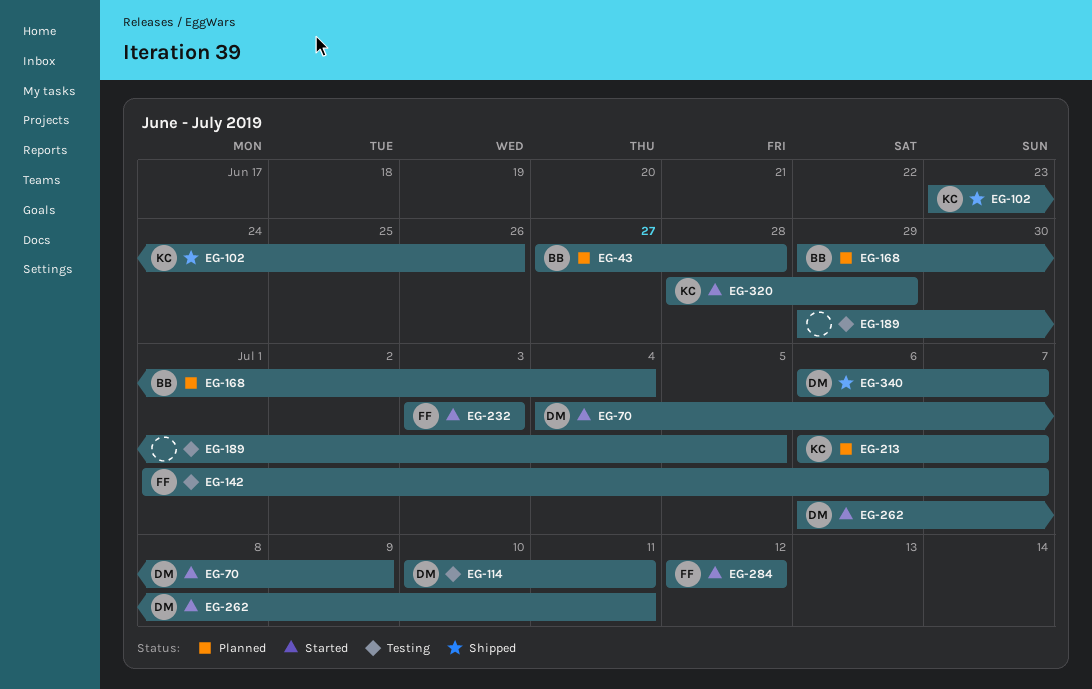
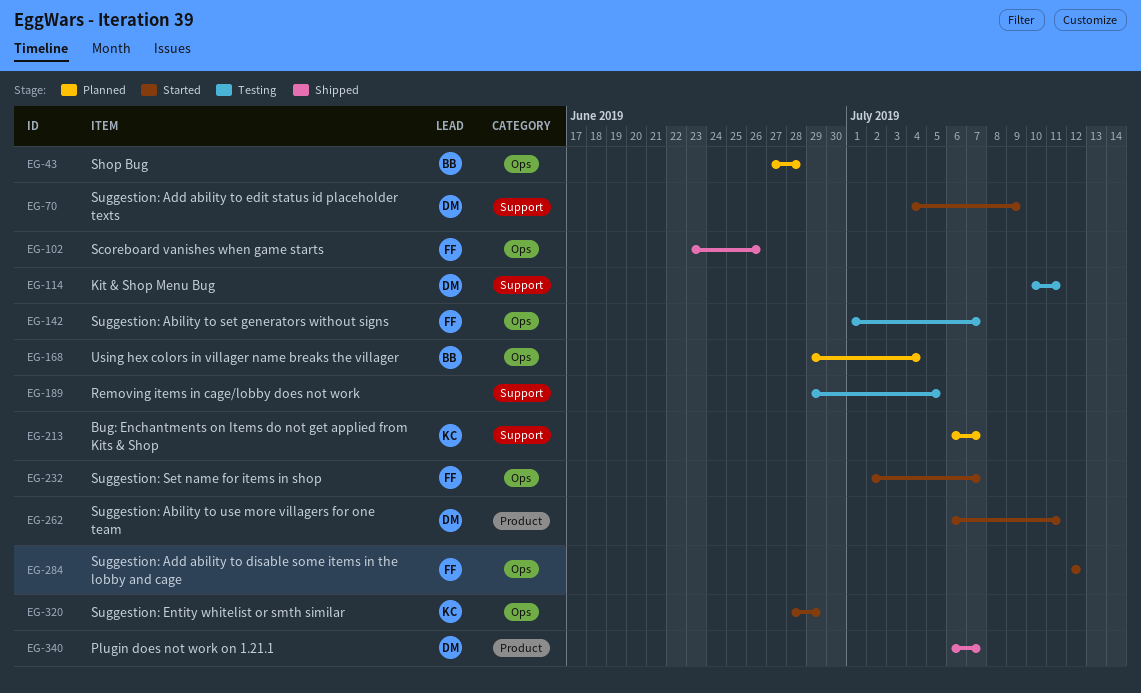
EG-102, owner: KC -> FF
EG-232, start: Jul 3 -> Jul 2
EG-232, due: Jul 3 -> Jul 7

